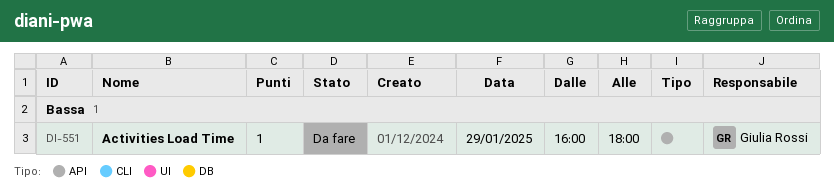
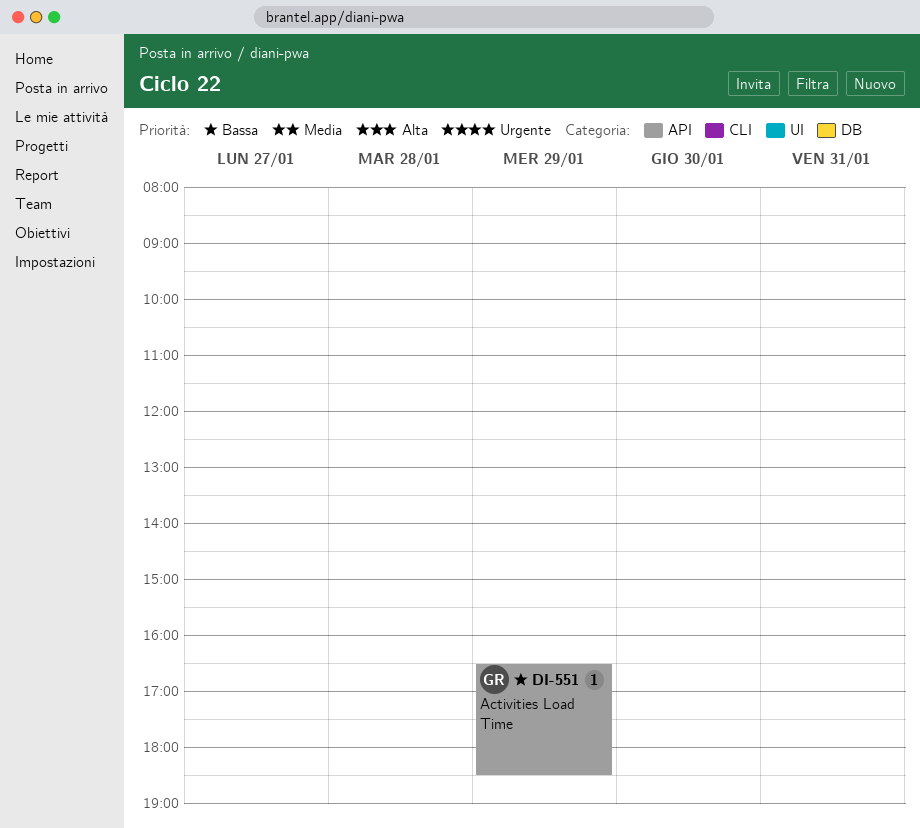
DI-551, begins: 16:00 -> 16:30
DI-551, ends: 18:00 -> 18:30

